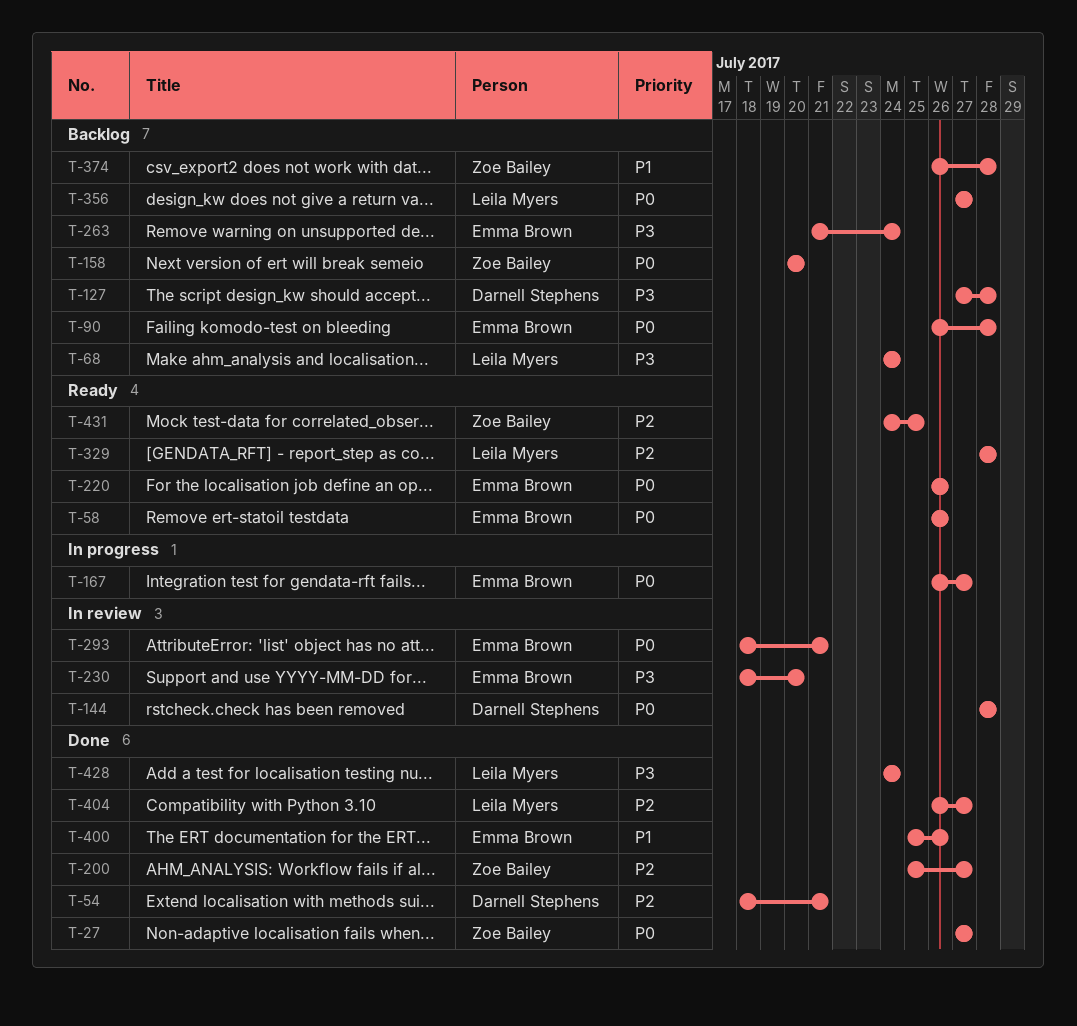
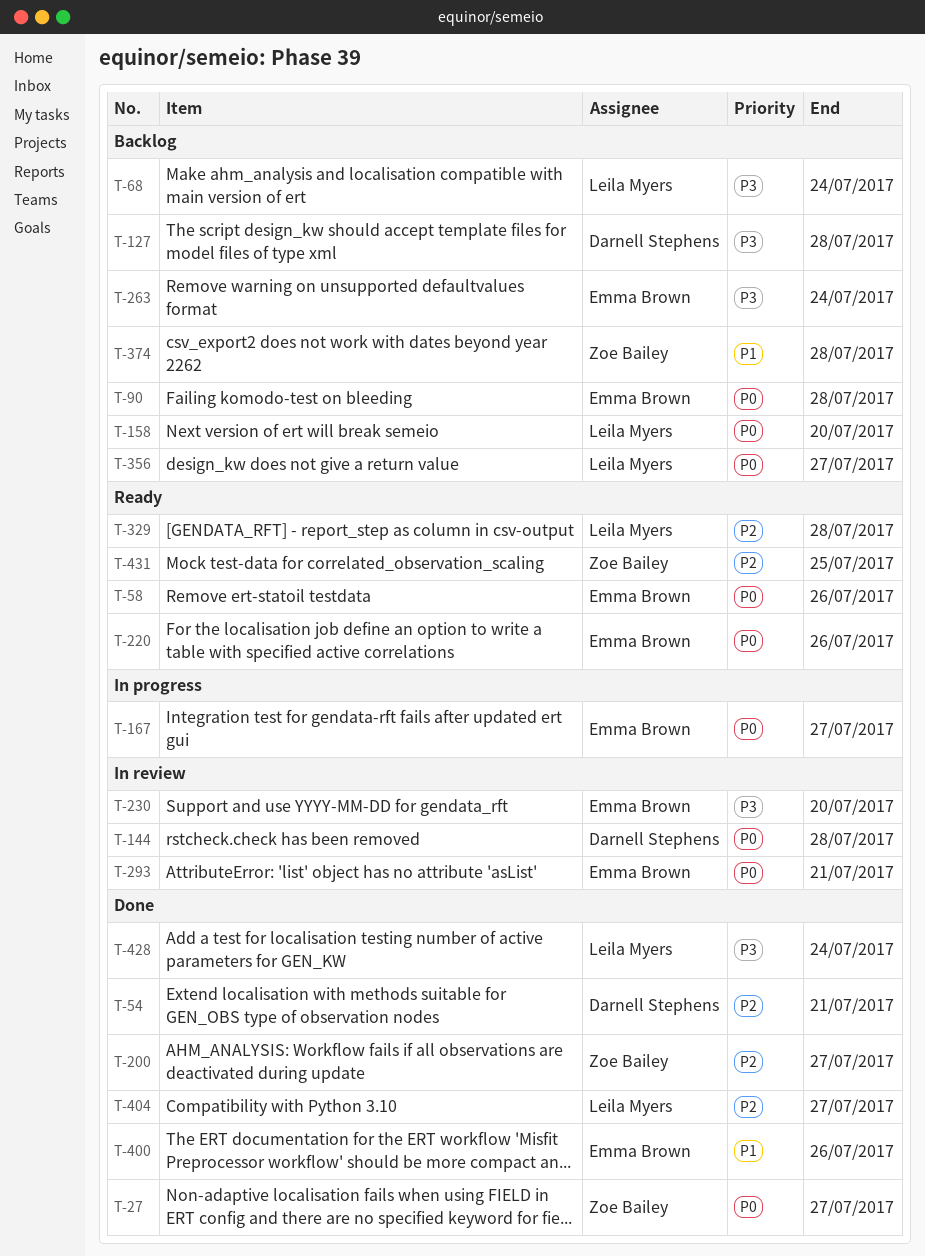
T-158, owner: Zoe Bailey -> Leila Myers

